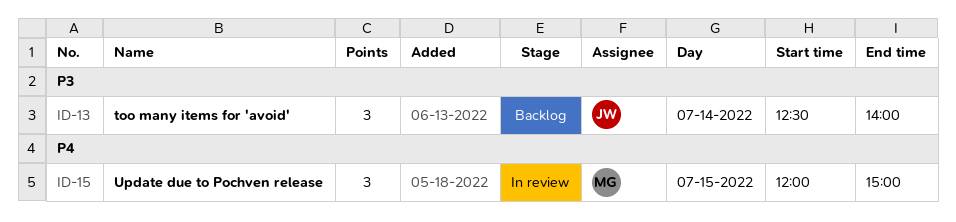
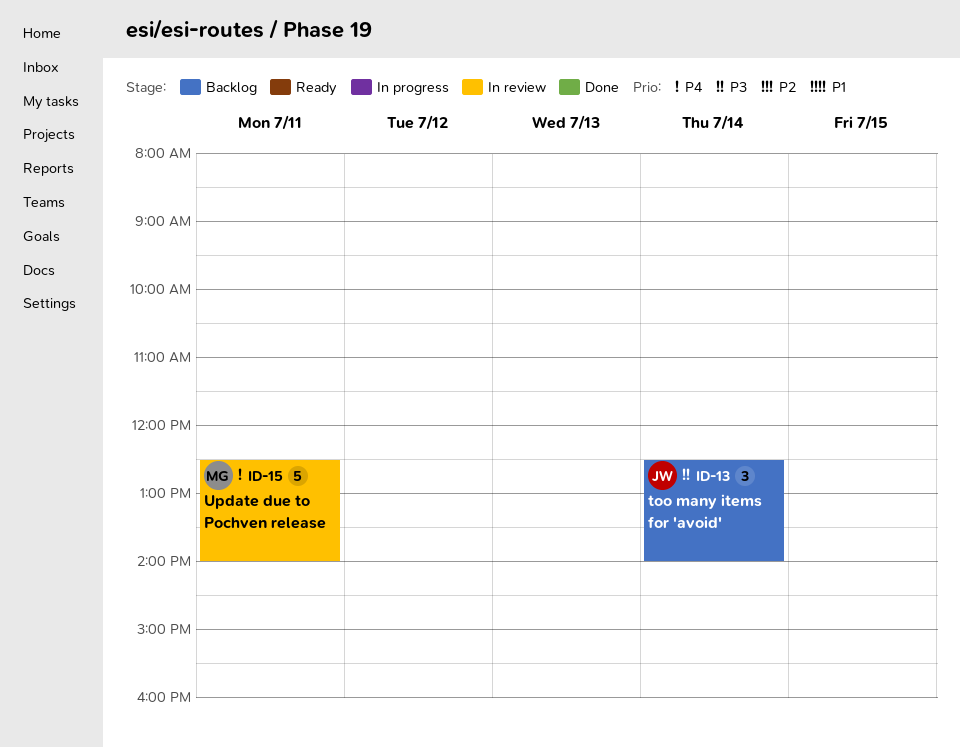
ID-15, estimate: 3 -> 5
ID-15, day: Jul 15 -> Jul 11
ID-15, begins: 12:00 -> 12:30
ID-15, ends: 15:00 -> 14:00

